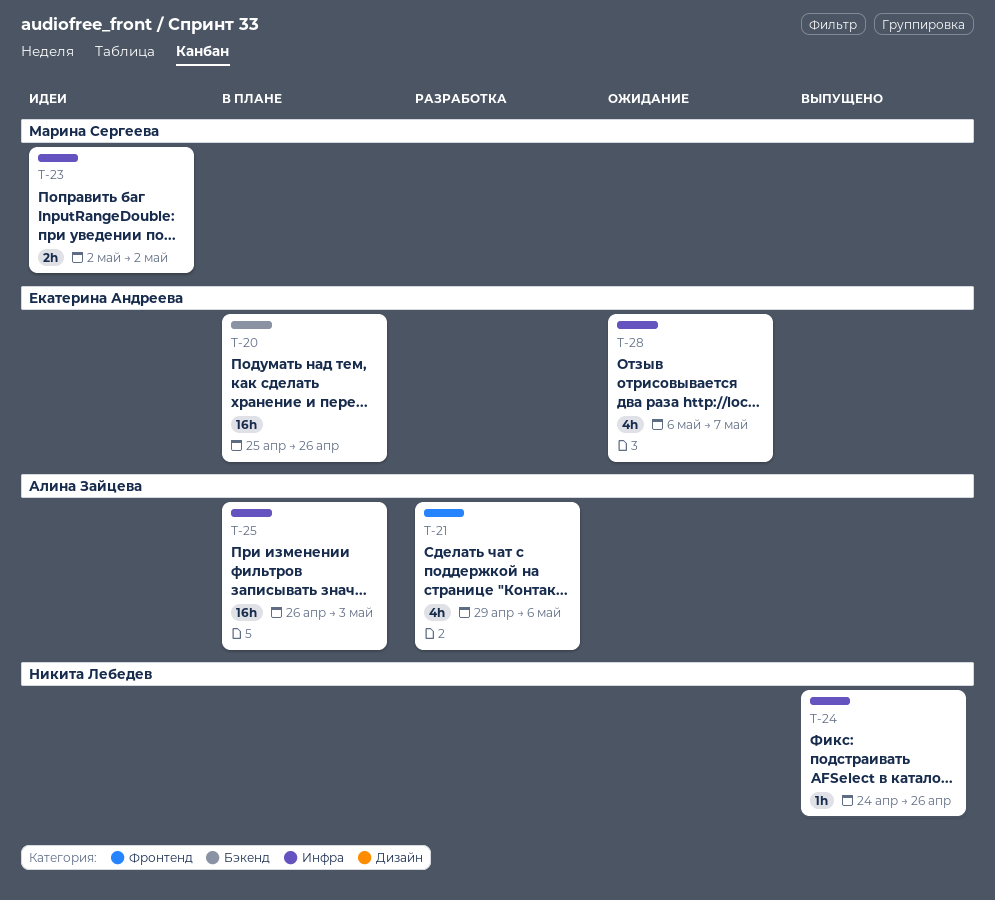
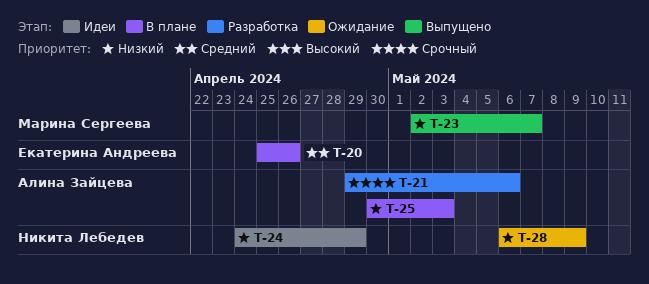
T-23, status: Идеи -> Выпущено
T-23, due: May 2 -> May 7
T-24, status: Выпущено -> Идеи
T-24, due: Apr 26 -> Apr 29
T-25, start: Apr 26 -> Apr 30
T-28, owner: Екатерина Андреева -> Никита Лебедев
T-28, due: May 7 -> May 9

